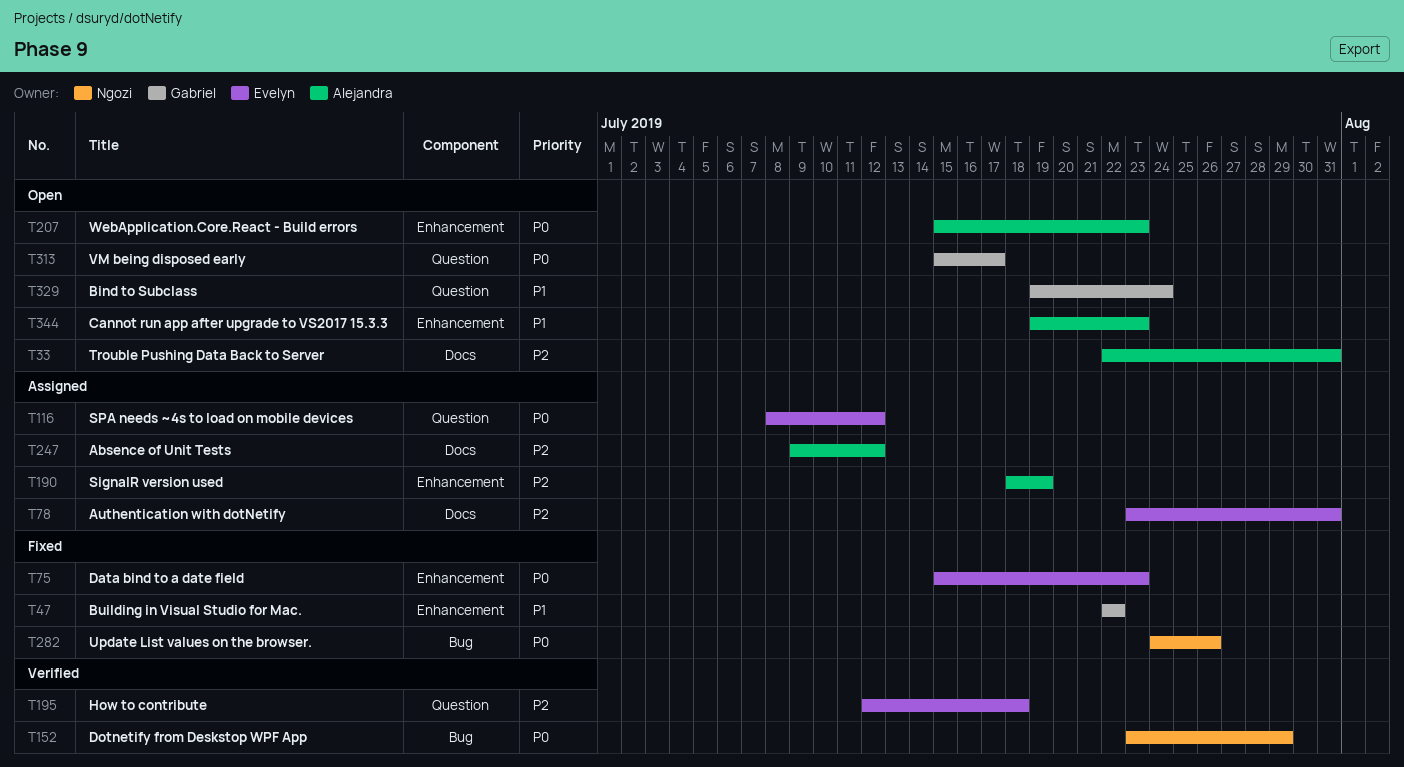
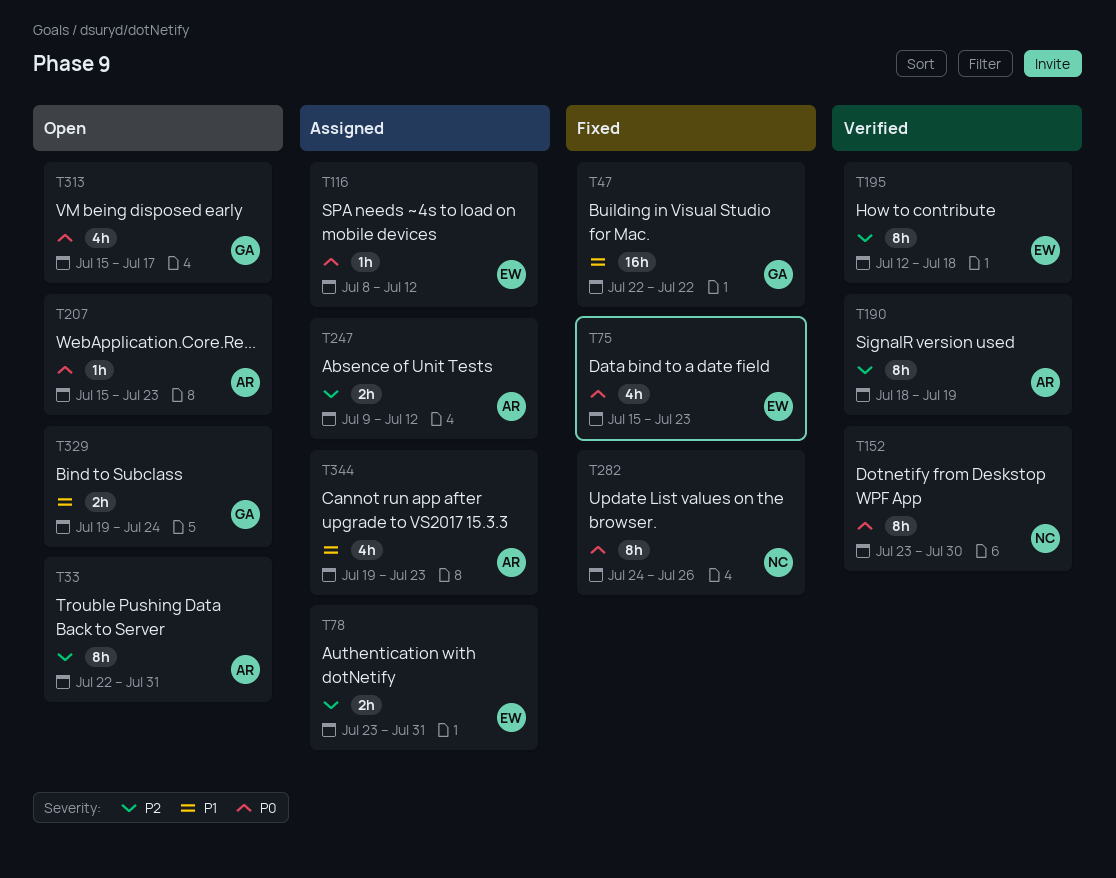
T152, due: Jul 29 -> Jul 30
T190, status: Assigned -> Verified
T344, status: Open -> Assigned

